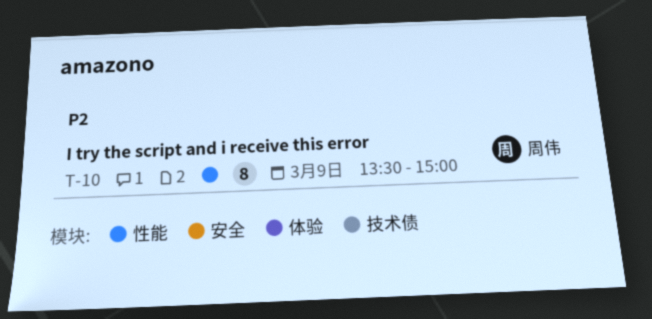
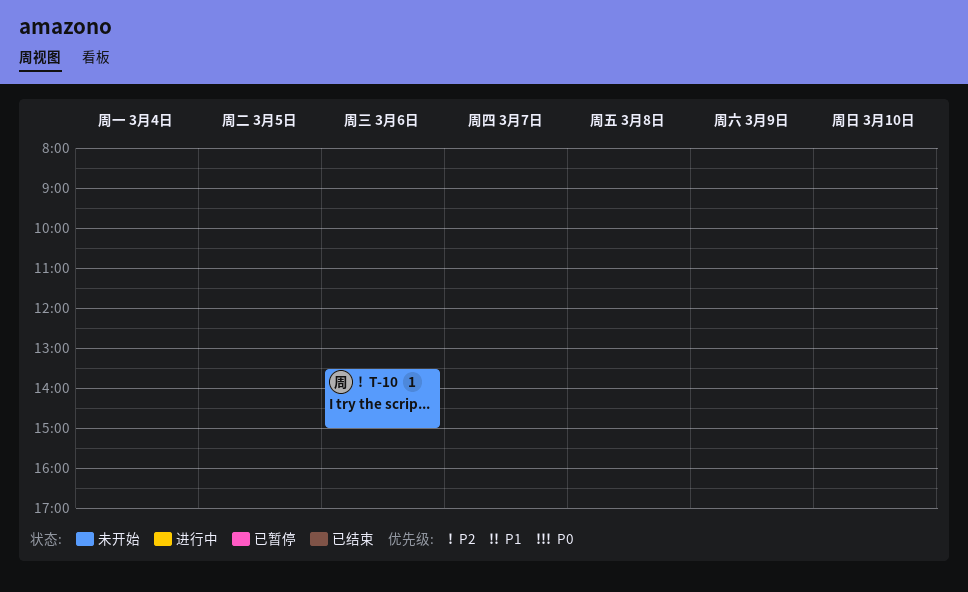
T-10, estimate: 8 -> 1
T-10, day: Mar 9 -> Mar 6

